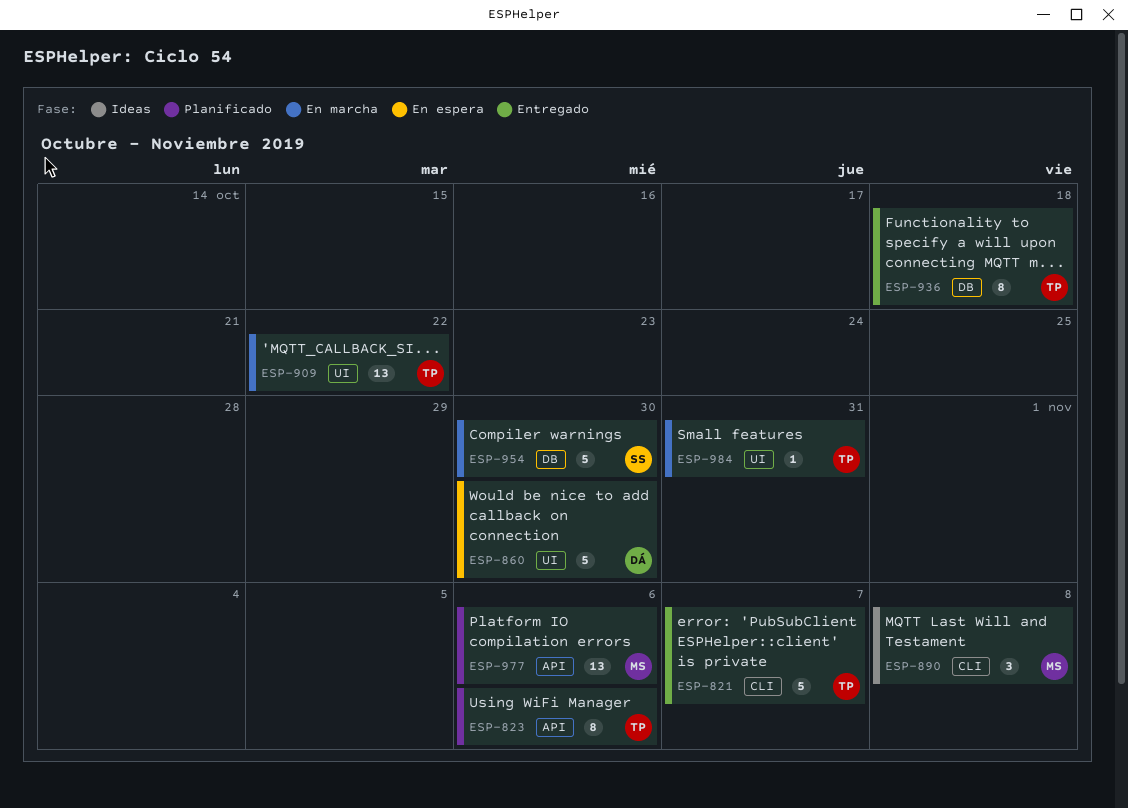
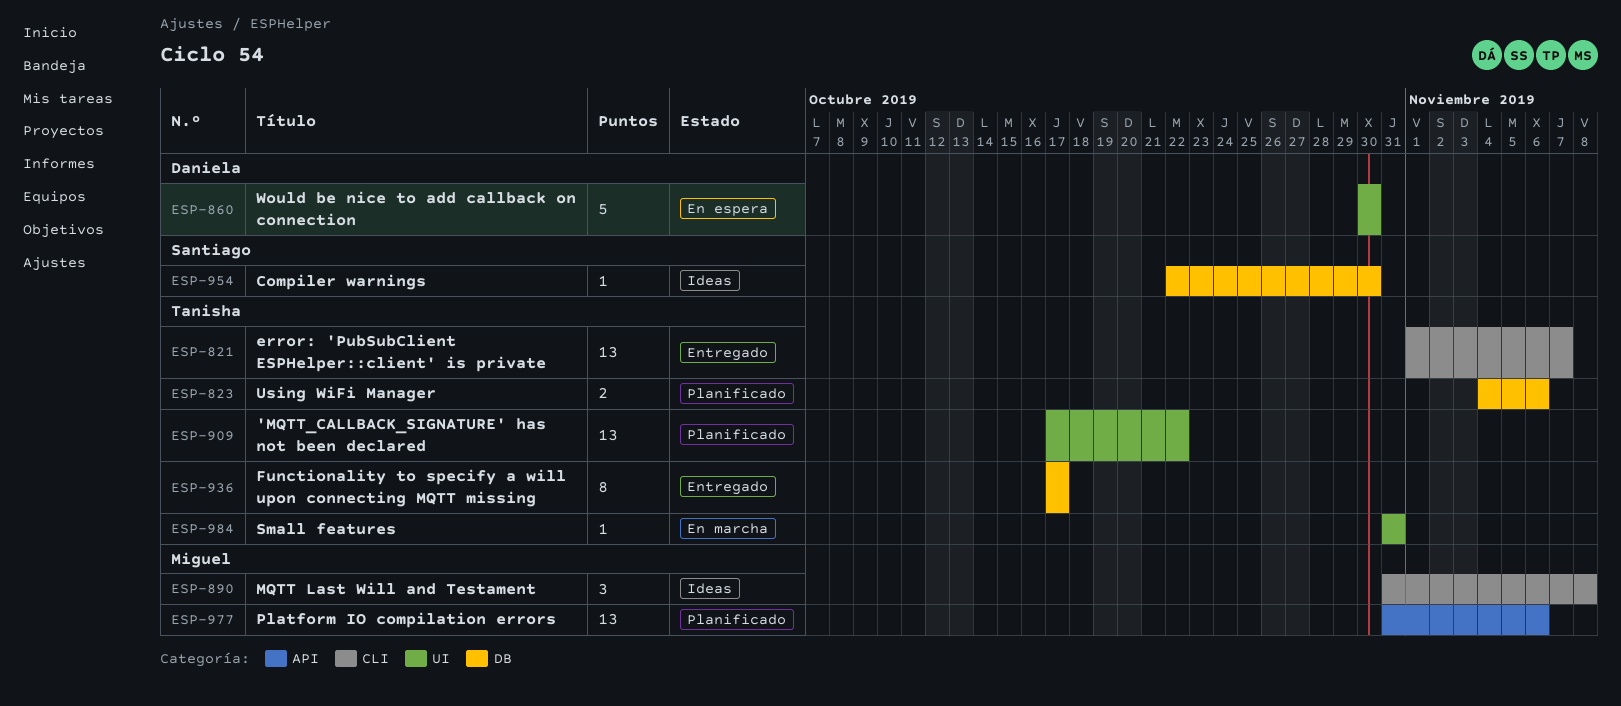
ESP-821, estimate: 5 -> 13
ESP-823, label: API -> DB
ESP-823, estimate: 8 -> 2
ESP-909, status: En marcha -> Planificado
ESP-936, due: Oct 18 -> Oct 17
ESP-954, status: En marcha -> Ideas
ESP-954, estimate: 5 -> 1

